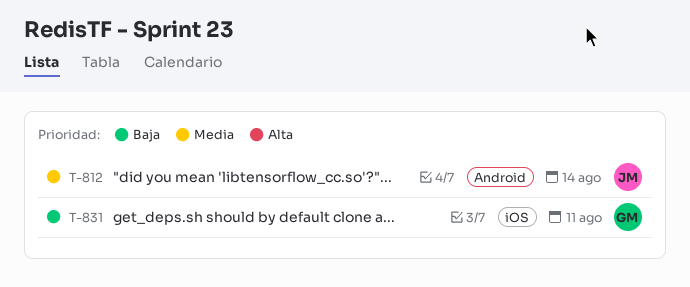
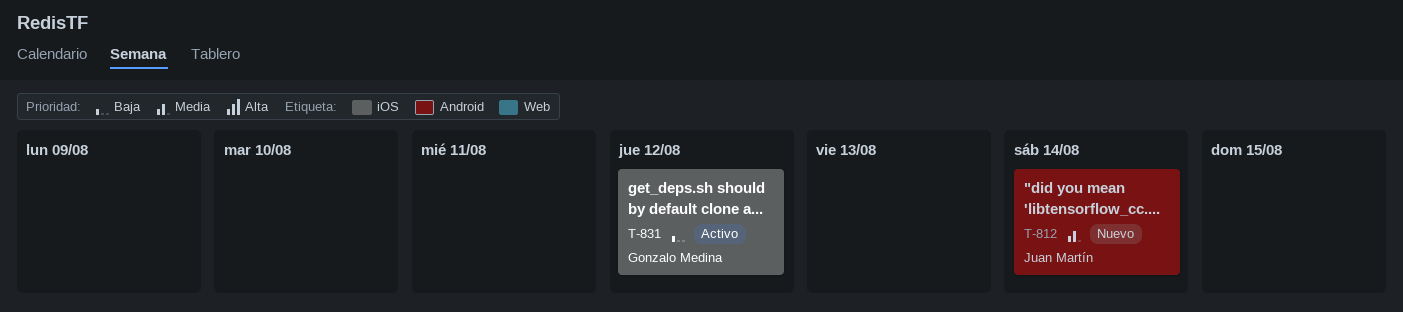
T-831, due: Aug 11 -> Aug 12

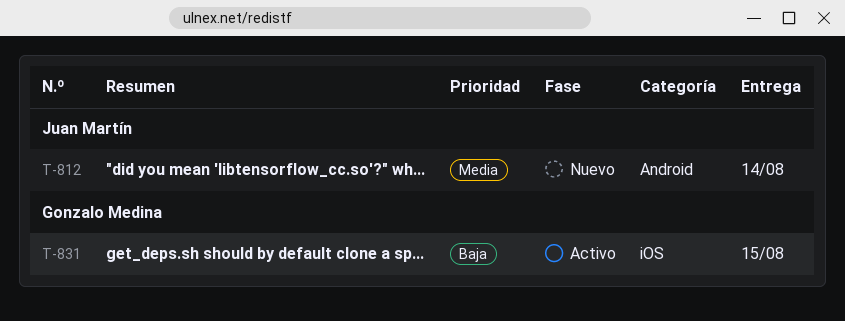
T-831, due: Aug 12 -> Aug 15

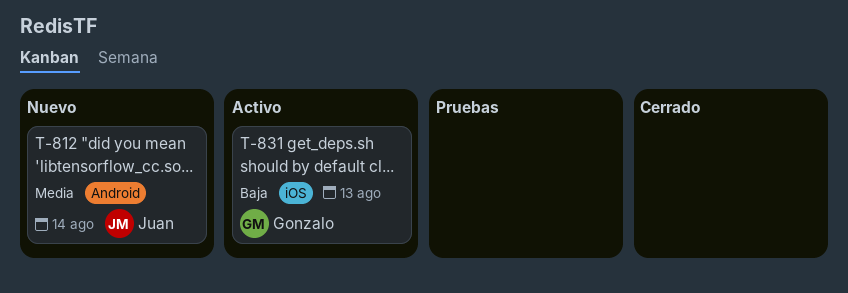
T-831, due: Aug 15 -> Aug 13

